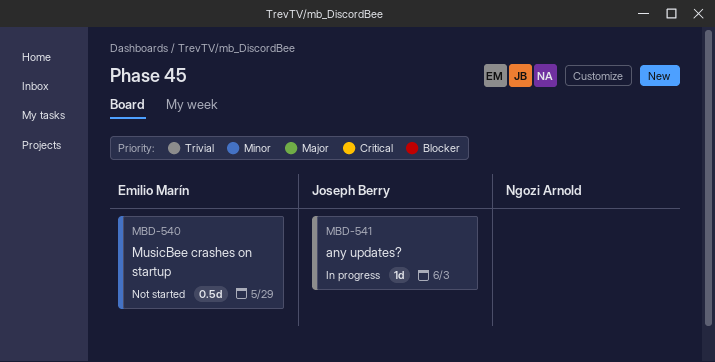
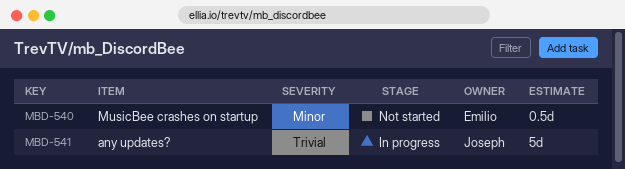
MBD-541, estimate: 1d -> 5d

